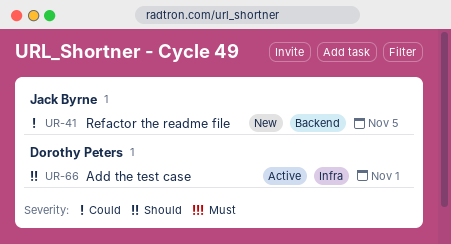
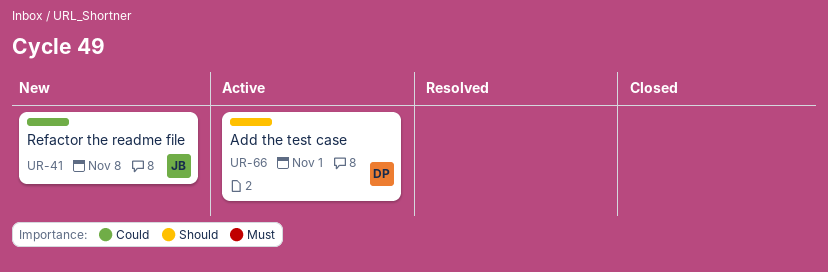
UR-41, due: Nov 5 -> Nov 8

